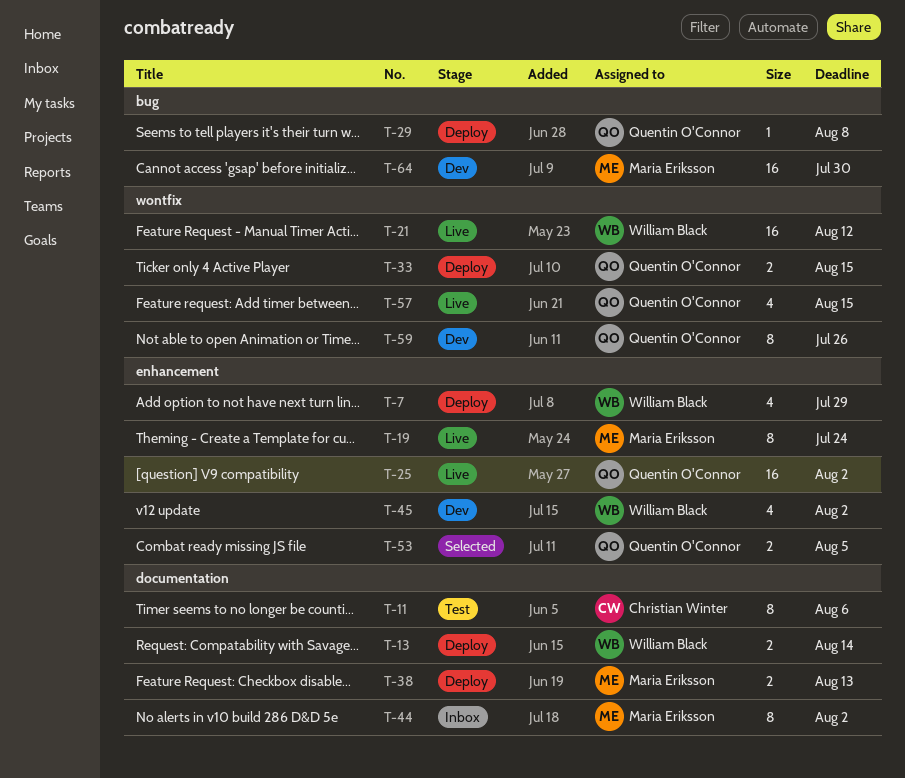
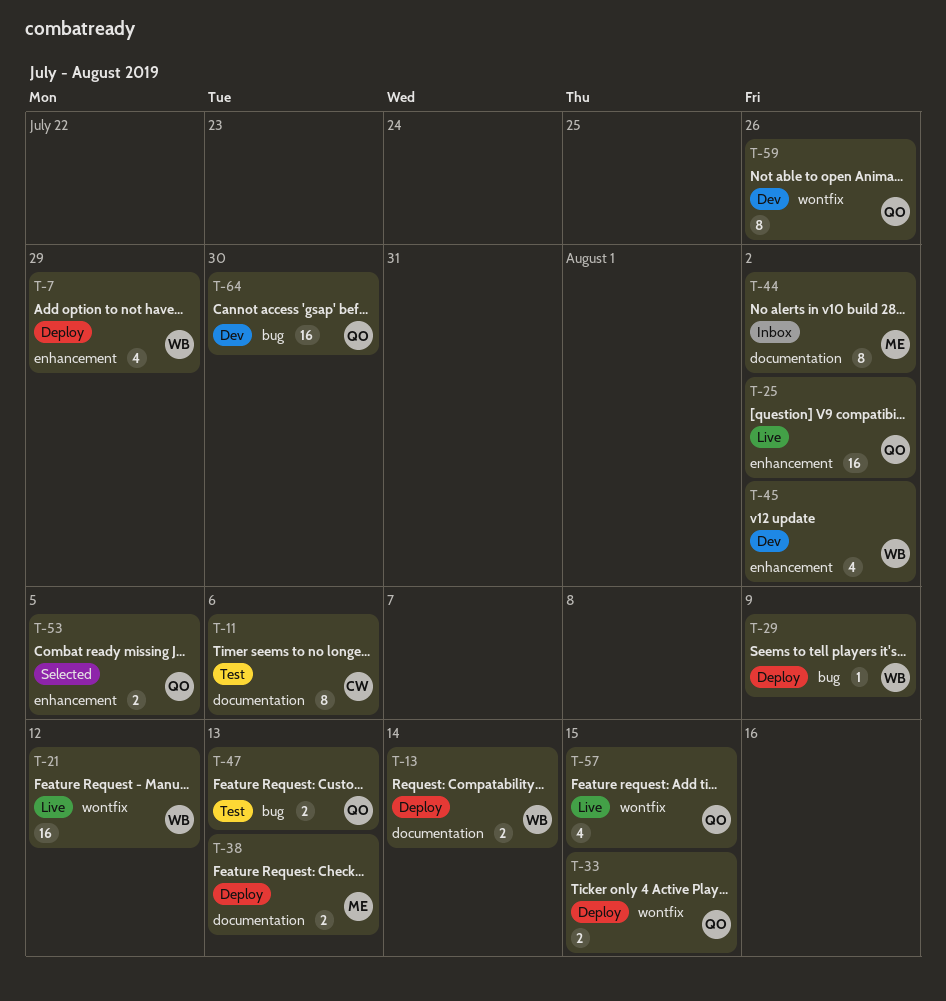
T-19: present -> none
T-29, owner: Quentin O'Connor -> William Black
T-29, due: Aug 8 -> Aug 9
T-47: none -> present
T-64, owner: Maria Eriksson -> Quentin O'Connor

